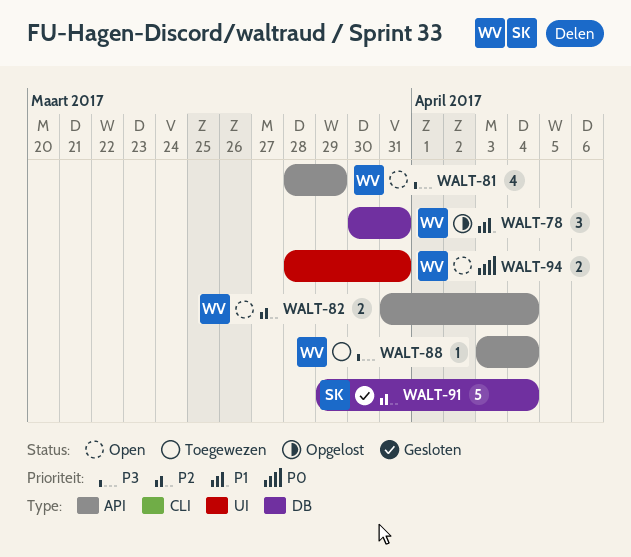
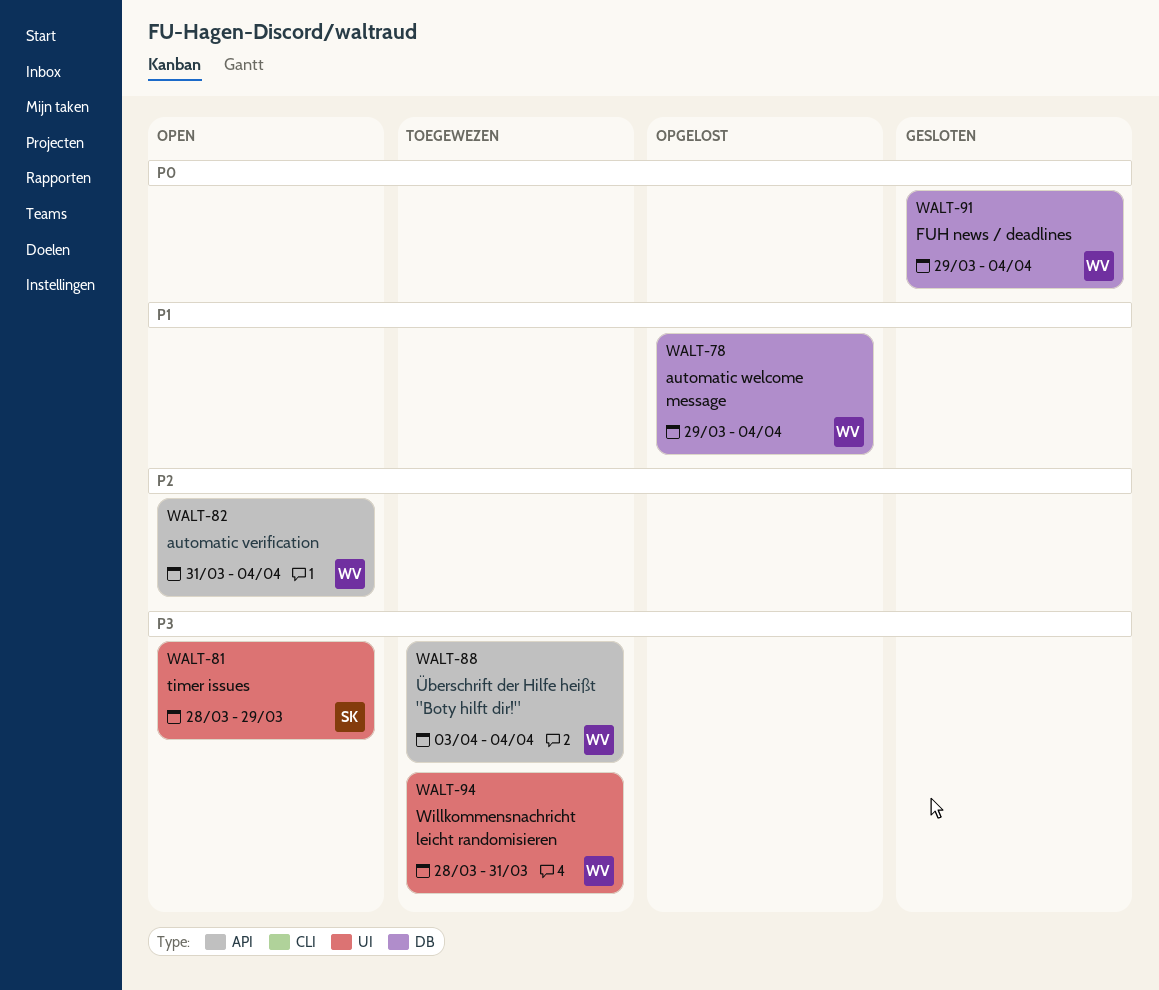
WALT-78, start: Mar 30 -> Mar 29
WALT-78, due: Mar 31 -> Apr 4
WALT-81, owner: WV -> SK
WALT-81, label: API -> UI
WALT-91, owner: SK -> WV
WALT-91, priority: P2 -> P0
WALT-94, status: Open -> Toegewezen
WALT-94, priority: P0 -> P3

